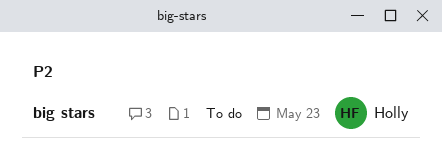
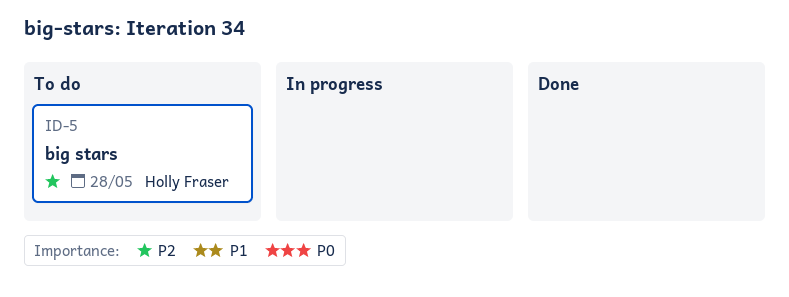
big stars, due: May 23 -> May 28

